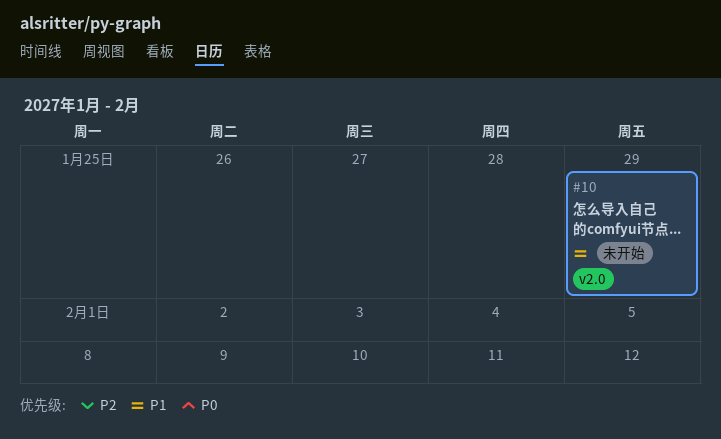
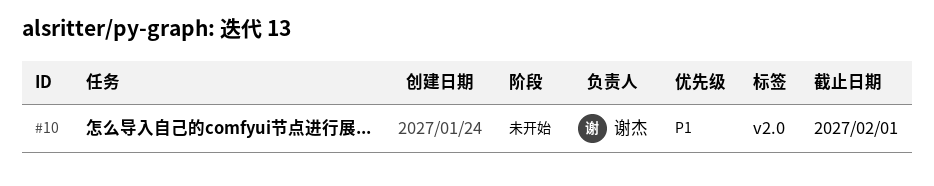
#10, due: Jan 29 -> Feb 1

